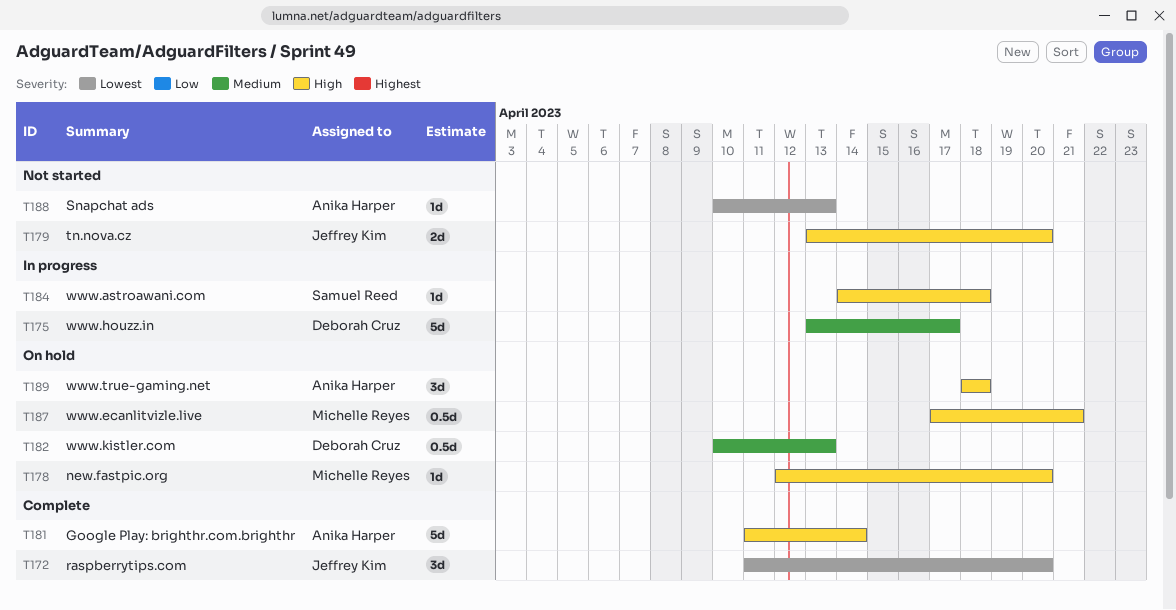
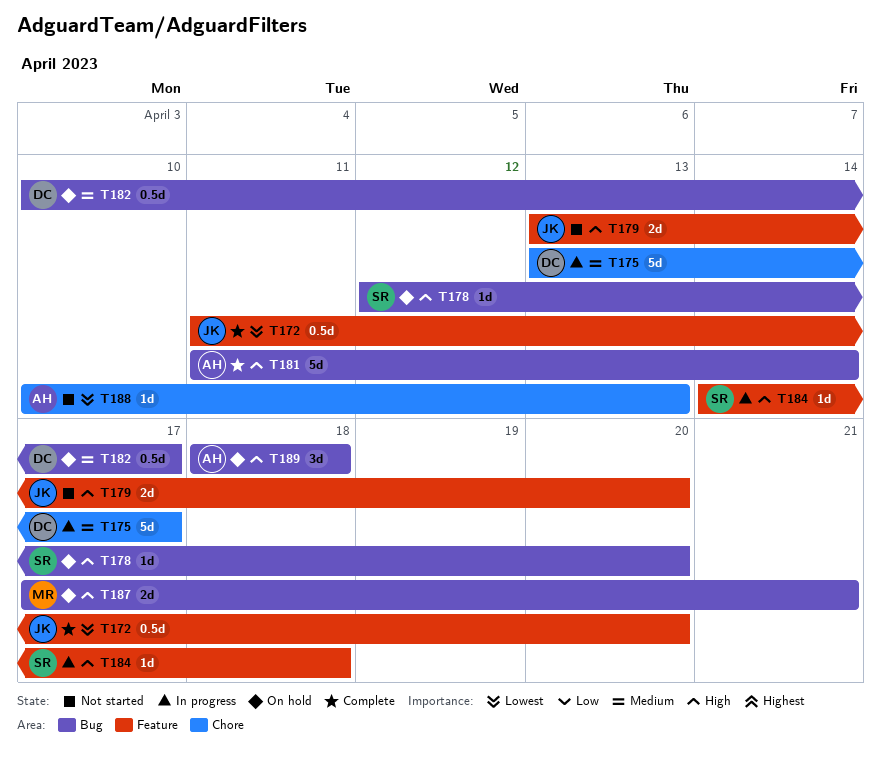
T172, estimate: 3d -> 0.5d
T178, owner: Michelle Reyes -> Samuel Reed
T182, due: Apr 13 -> Apr 17
T187, estimate: 0.5d -> 2d

